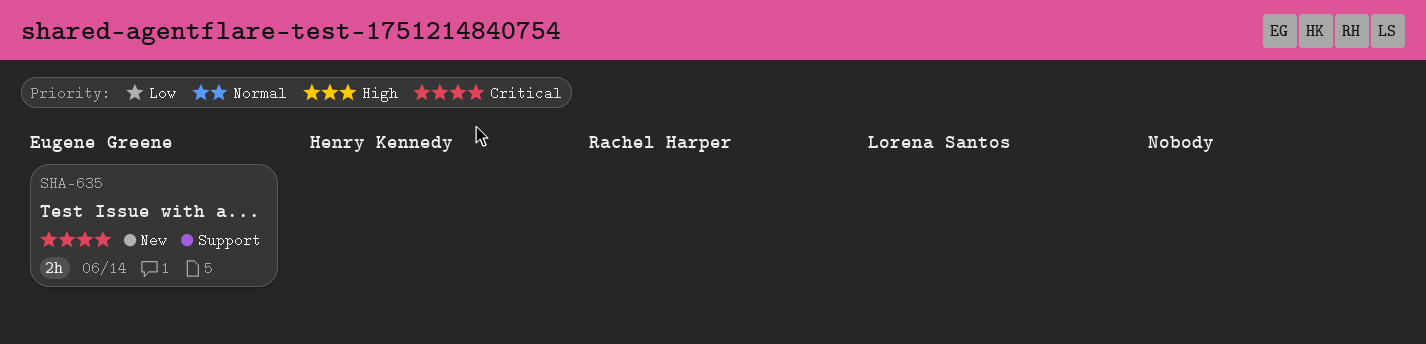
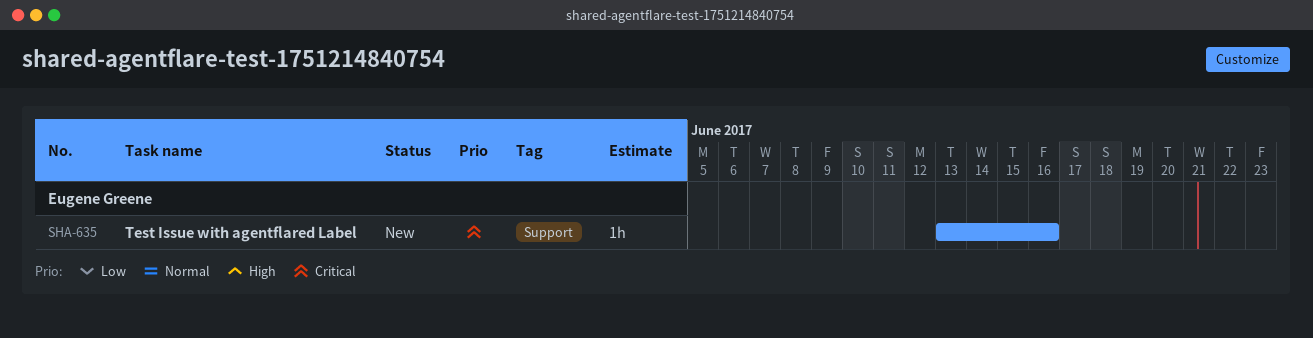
SHA-635, estimate: 2h -> 1h
SHA-635, due: Jun 14 -> Jun 16

